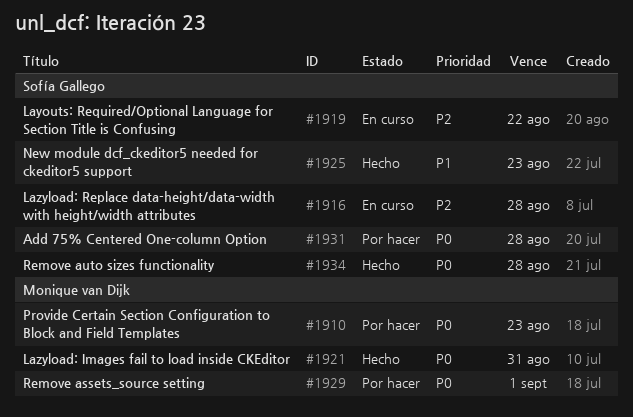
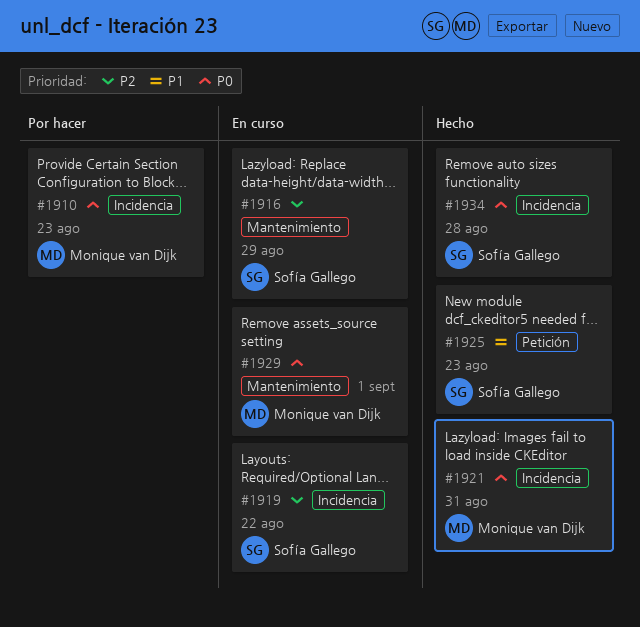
#1916, due: Aug 28 -> Aug 29
#1929, status: Por hacer -> En curso
#1931: present -> none

